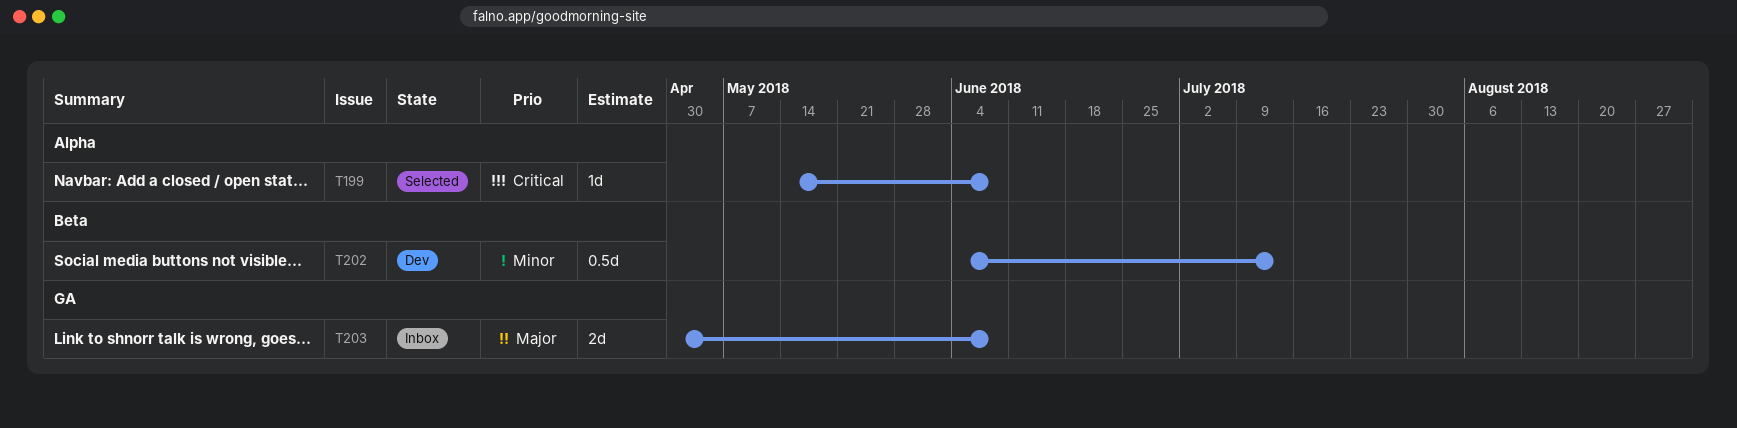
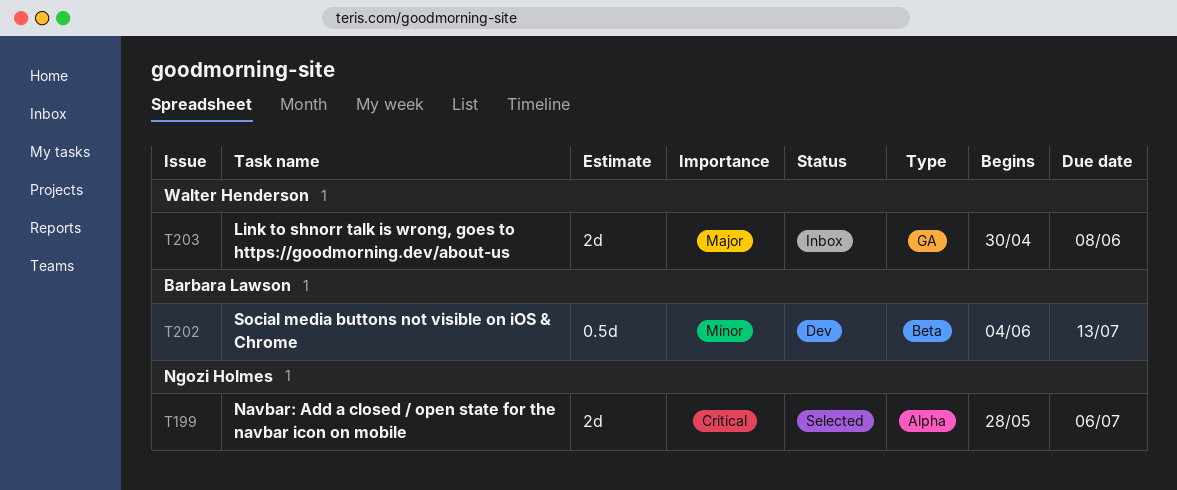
T199, estimate: 1d -> 2d
T199, start: May 14 -> May 28
T199, due: Jun 8 -> Jul 6

